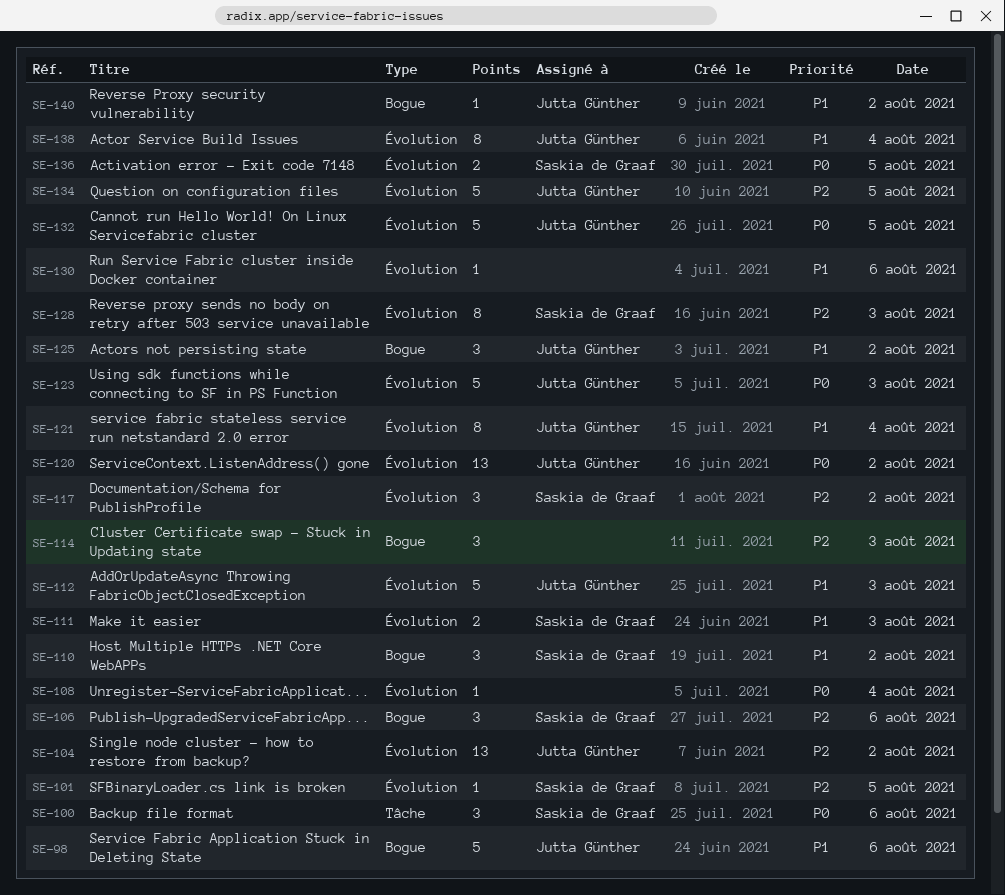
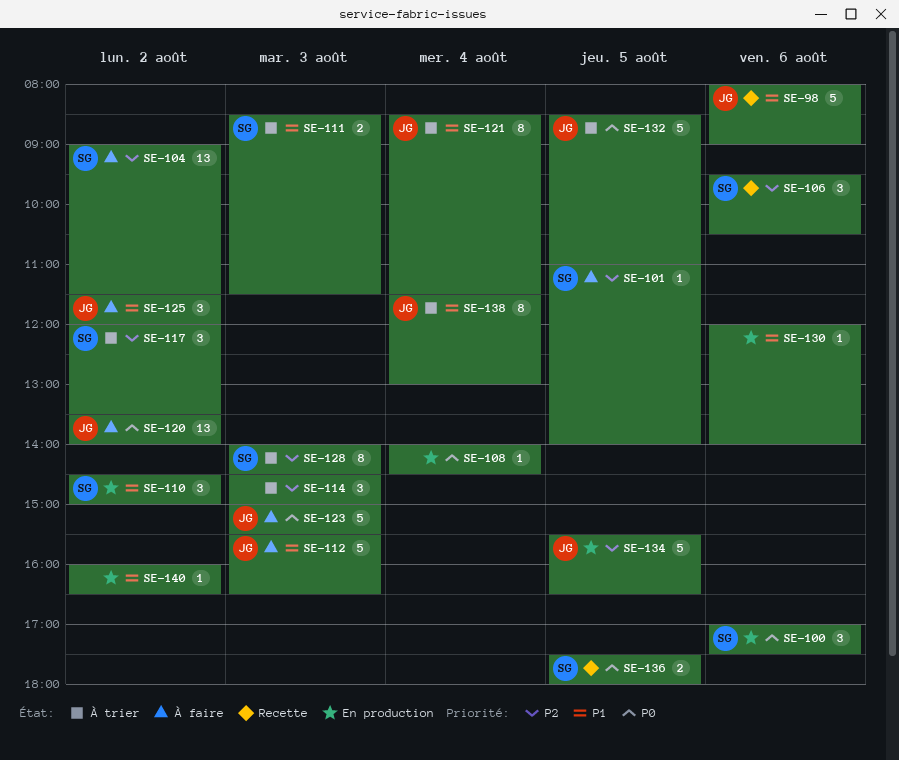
SE-104, owner: Jutta Günther -> Saskia de Graaf
SE-140, owner: Jutta Günther -> none

